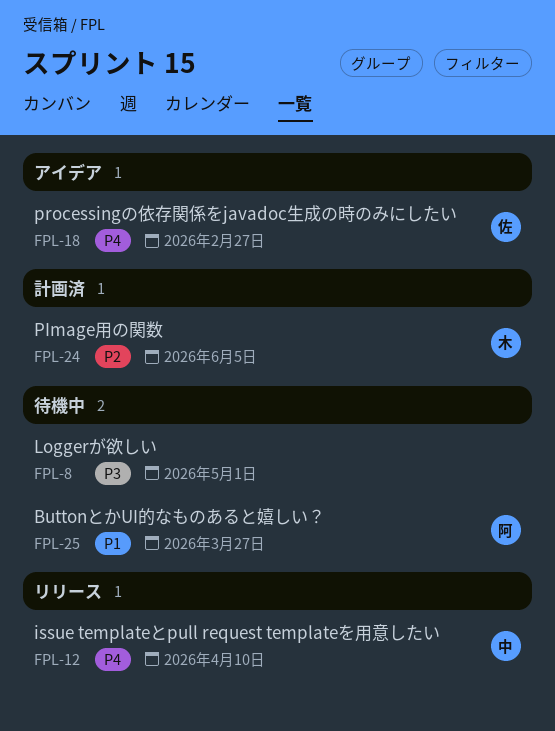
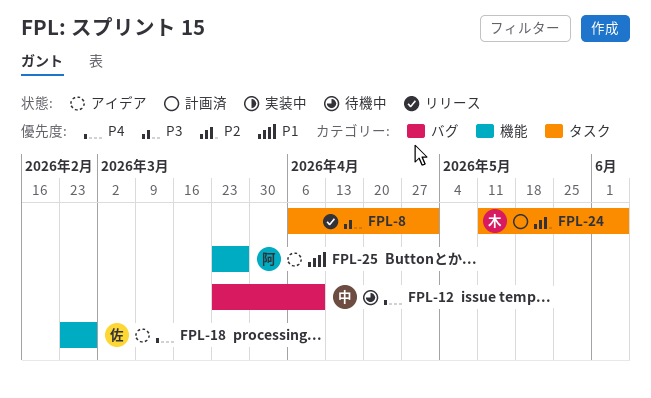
FPL-8, status: 待機中 -> リリース
FPL-12, status: リリース -> 待機中
FPL-25, status: 待機中 -> アイデア

